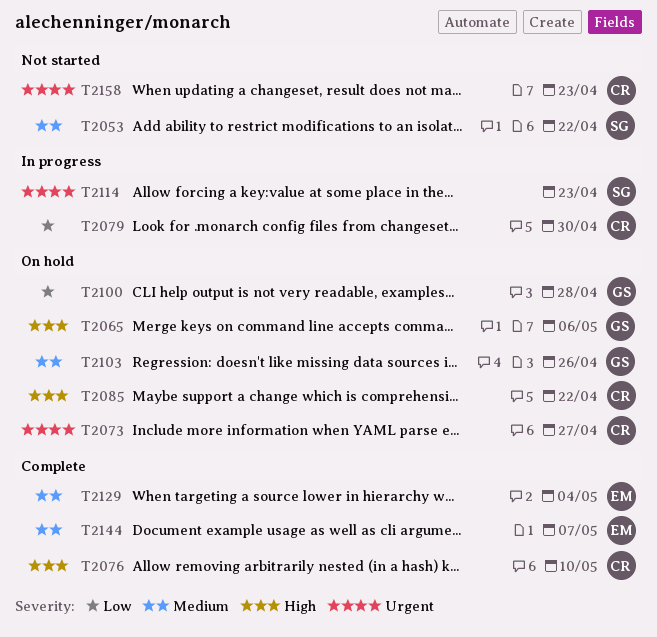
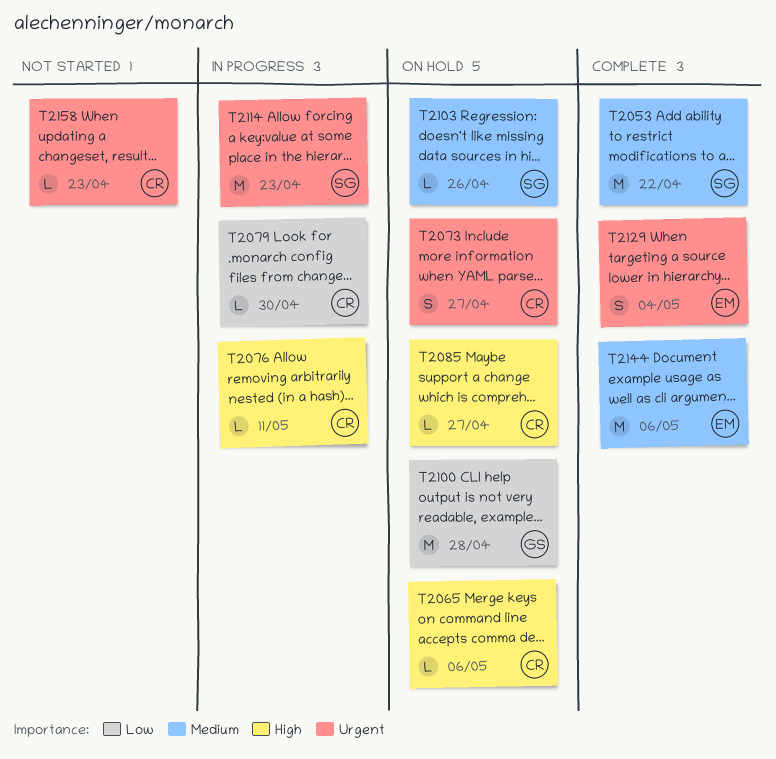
T2053, status: Not started -> Complete
T2065, owner: GS -> CR
T2076, status: Complete -> In progress
T2076, due: May 10 -> May 11
T2085, due: Apr 22 -> Apr 27
T2103, owner: GS -> SG
T2129, priority: Medium -> Urgent
T2144, due: May 7 -> May 6

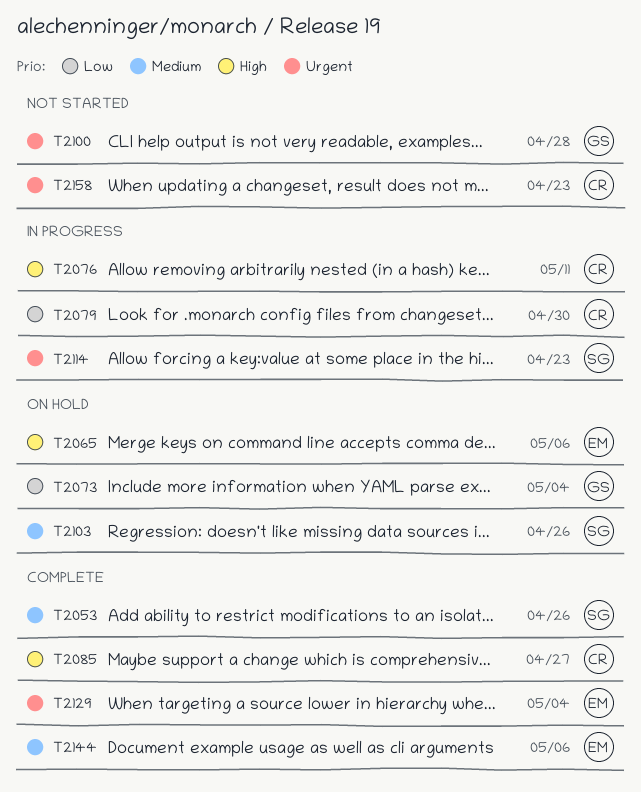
T2053, due: Apr 22 -> Apr 26
T2065, owner: CR -> EM
T2073, owner: CR -> GS
T2073, priority: Urgent -> Low
T2073, due: Apr 27 -> May 4
T2085, status: On hold -> Complete
T2100, status: On hold -> Not started
T2100, priority: Low -> Urgent

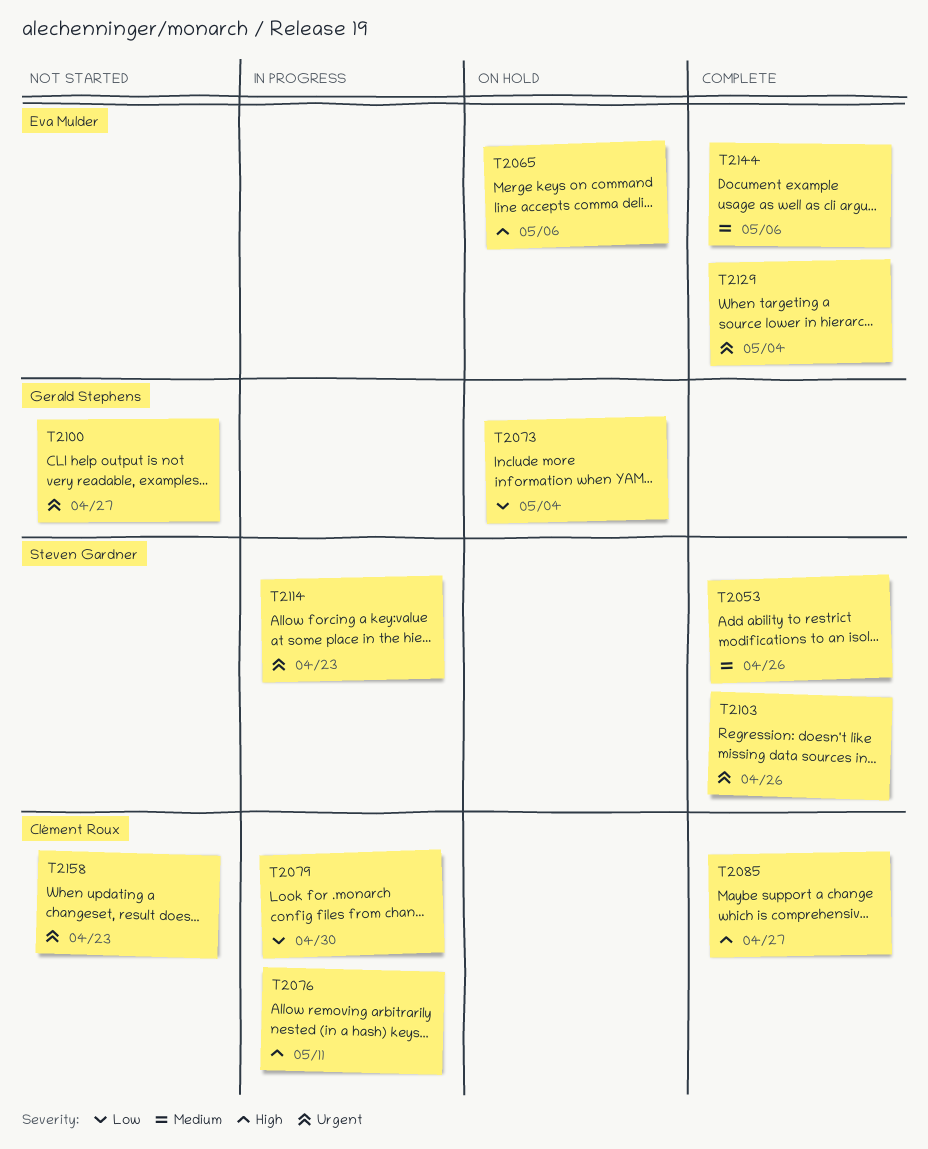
T2100, due: Apr 28 -> Apr 27
T2103, status: On hold -> Complete
T2103, priority: Medium -> Urgent

